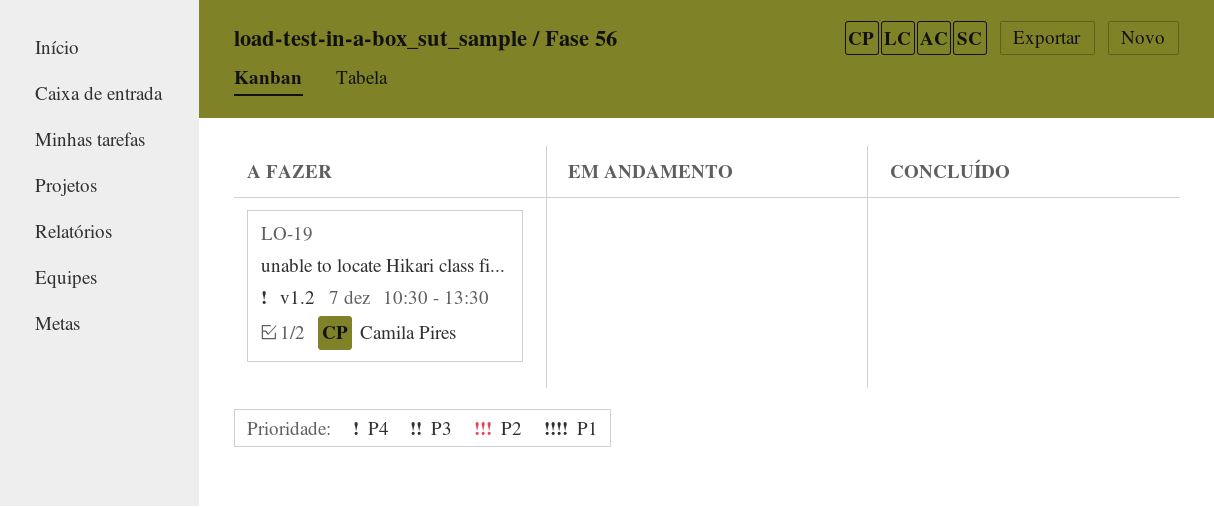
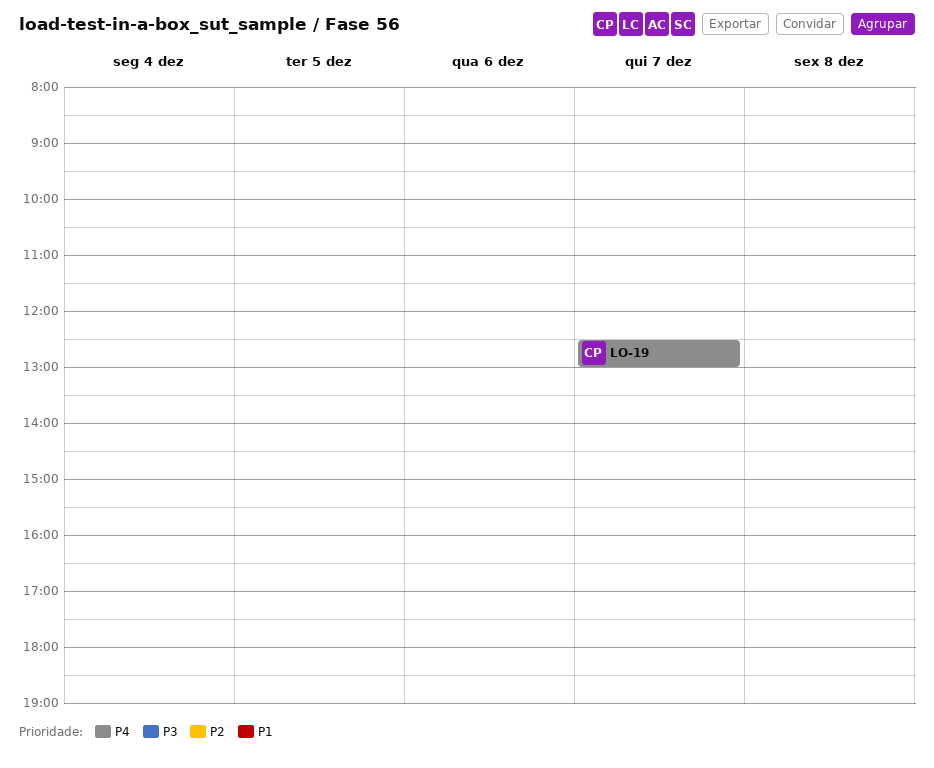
LO-19, begins: 10:30 -> 12:30
LO-19, ends: 13:30 -> 13:00

